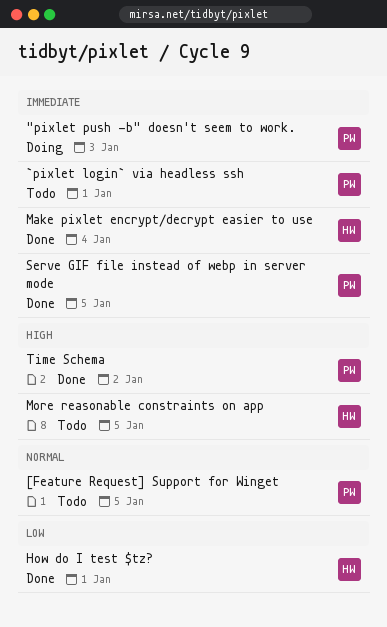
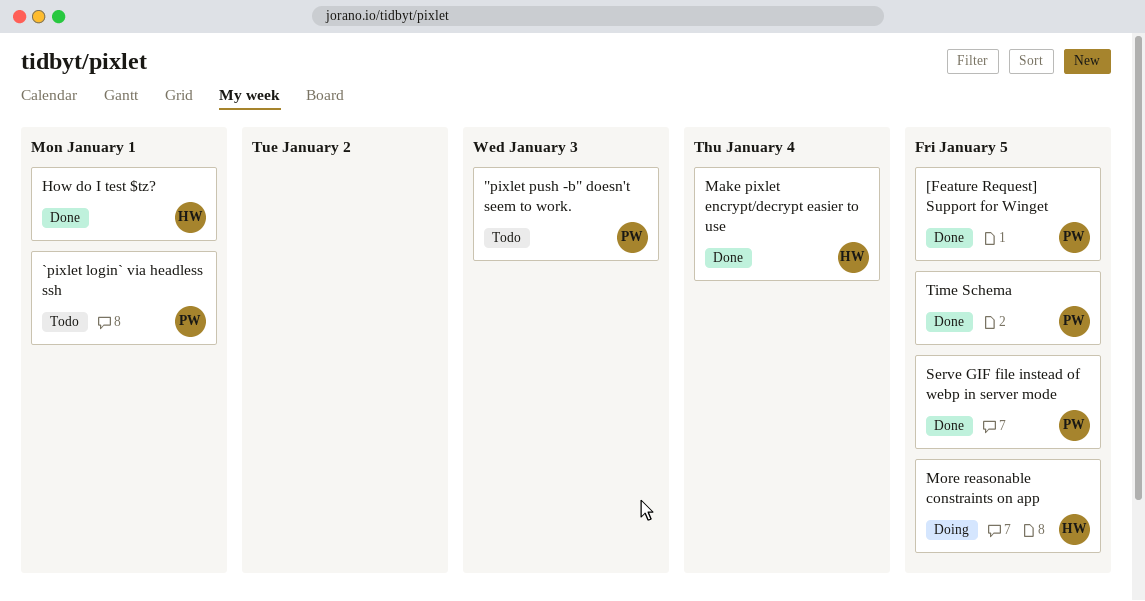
"pixlet push -b" doesn't seem to work., status: Doing -> Todo
[Feature Request] Support for Winget, status: Todo -> Done
More reasonable constraints on app, status: Todo -> Doing
Time Schema, due: Jan 2 -> Jan 5

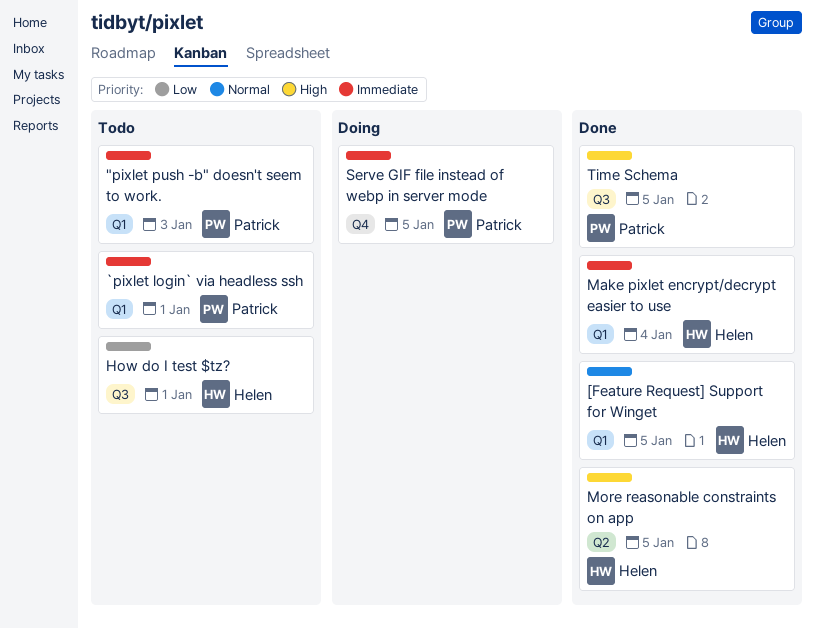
[Feature Request] Support for Winget, owner: Patrick -> Helen
How do I test $tz?, status: Done -> Todo
More reasonable constraints on app, status: Doing -> Done
Serve GIF file instead of webp in server mode, status: Done -> Doing

